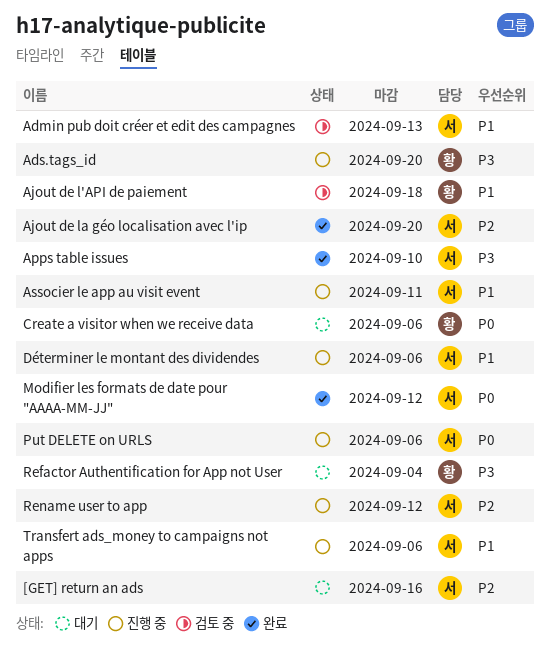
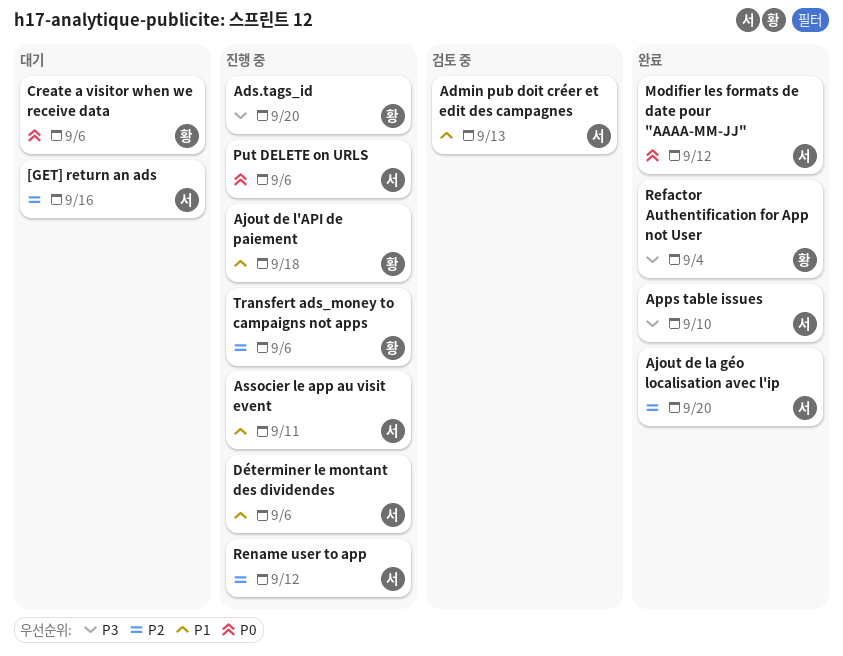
Ajout de l'API de paiement, status: 검토 중 -> 진행 중
Refactor Authentification for App not User, status: 대기 -> 완료
Transfert ads_money to campaigns not apps, owner: 서 -> 황
Transfert ads_money to campaigns not apps, priority: P1 -> P2

